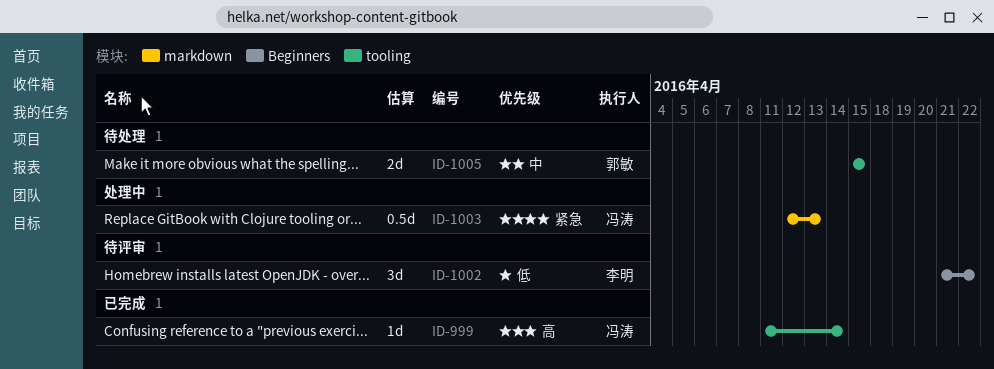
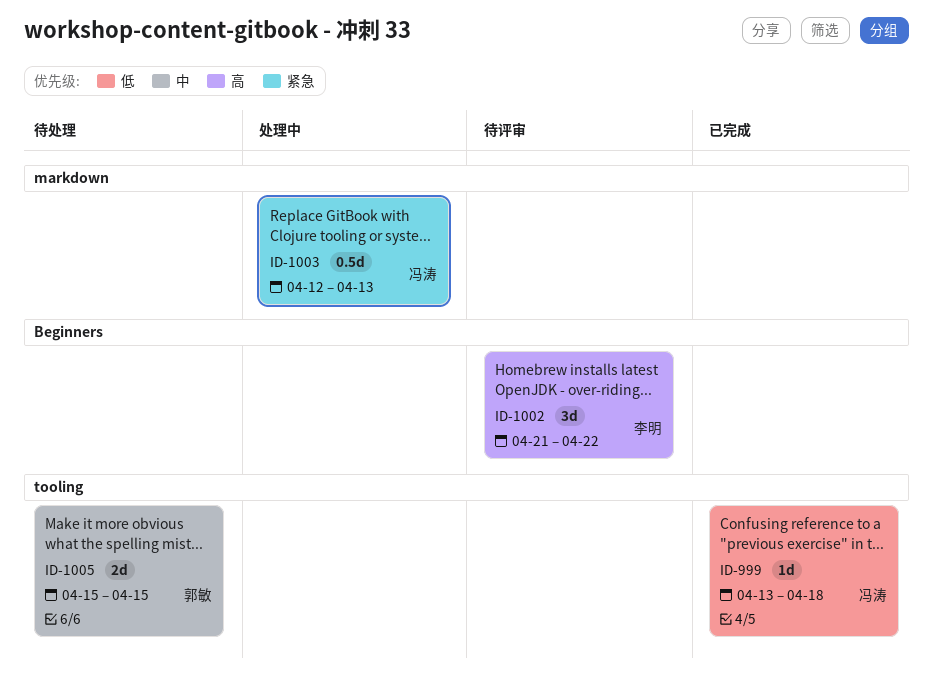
ID-999, priority: 高 -> 低
ID-999, start: Apr 11 -> Apr 13
ID-999, due: Apr 14 -> Apr 18
ID-1002, priority: 低 -> 高

